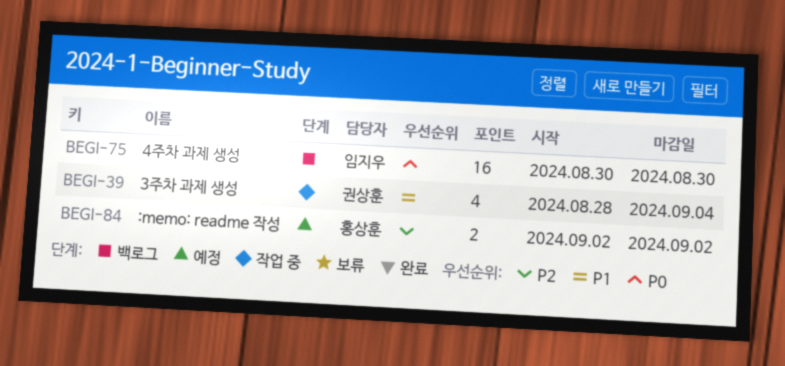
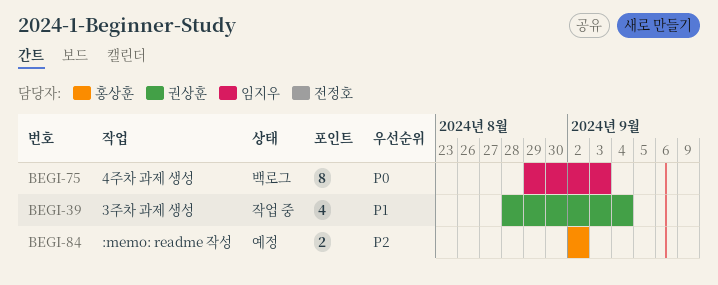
BEGI-75, estimate: 16 -> 8
BEGI-75, start: Aug 30 -> Aug 29
BEGI-75, due: Aug 30 -> Sep 3

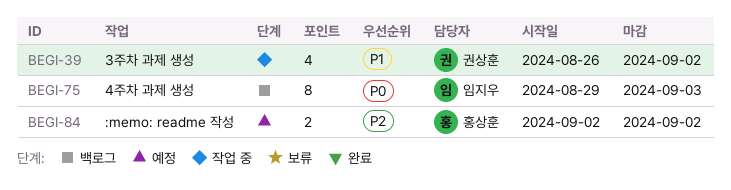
BEGI-39, start: Aug 28 -> Aug 26
BEGI-39, due: Sep 4 -> Sep 2

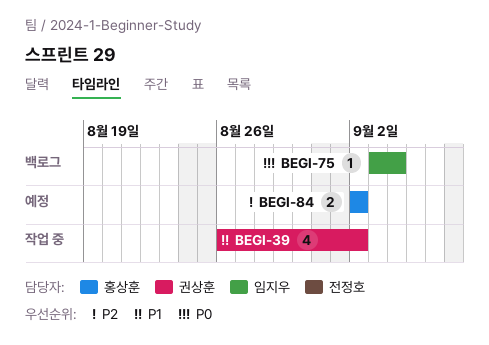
BEGI-75, estimate: 8 -> 1
BEGI-75, start: Aug 29 -> Sep 3
BEGI-75, due: Sep 3 -> Sep 4

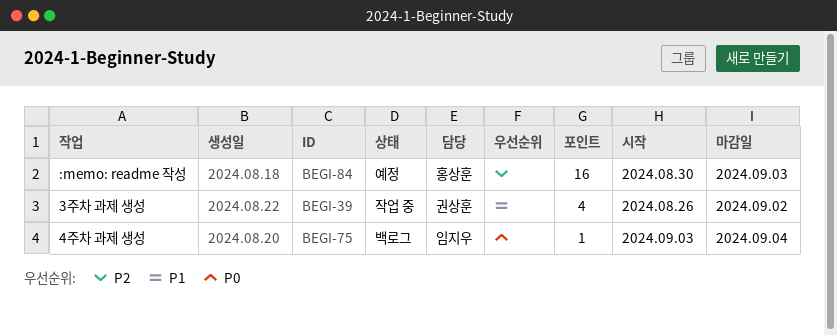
BEGI-84, estimate: 2 -> 16
BEGI-84, start: Sep 2 -> Aug 30
BEGI-84, due: Sep 2 -> Sep 3

